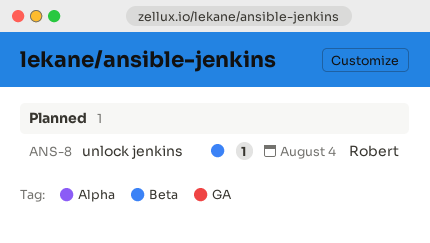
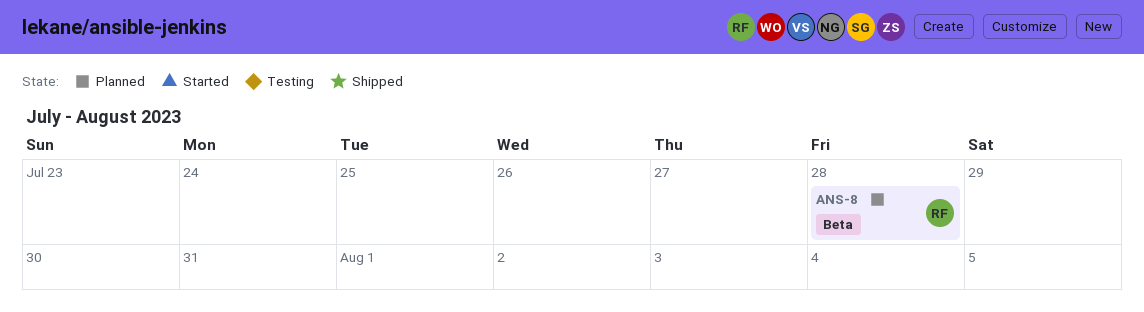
ANS-8, due: Aug 4 -> Jul 28

